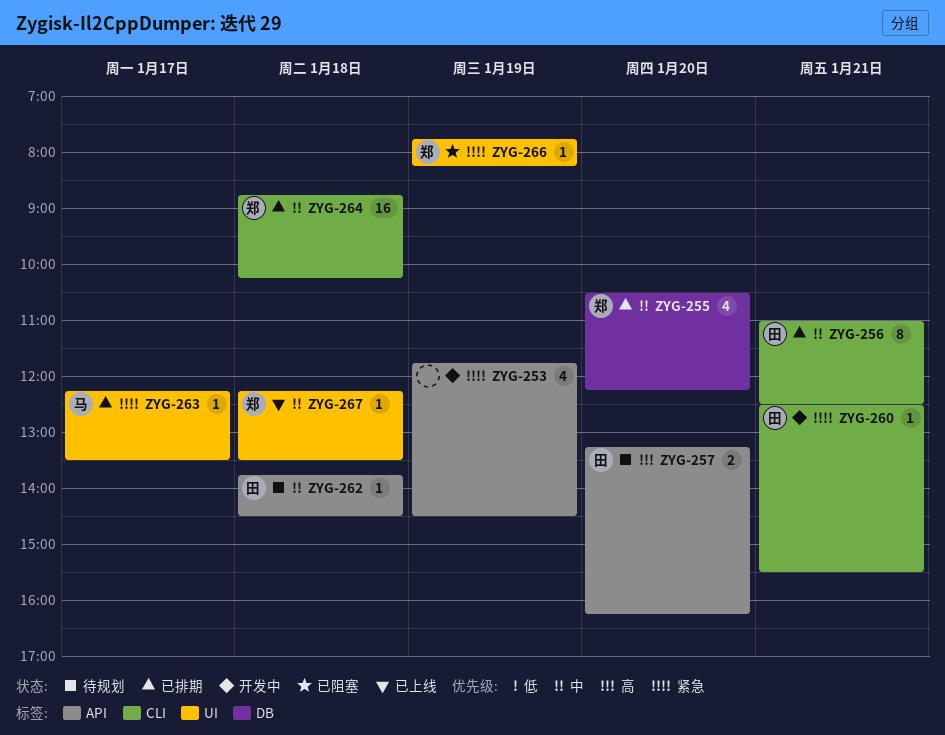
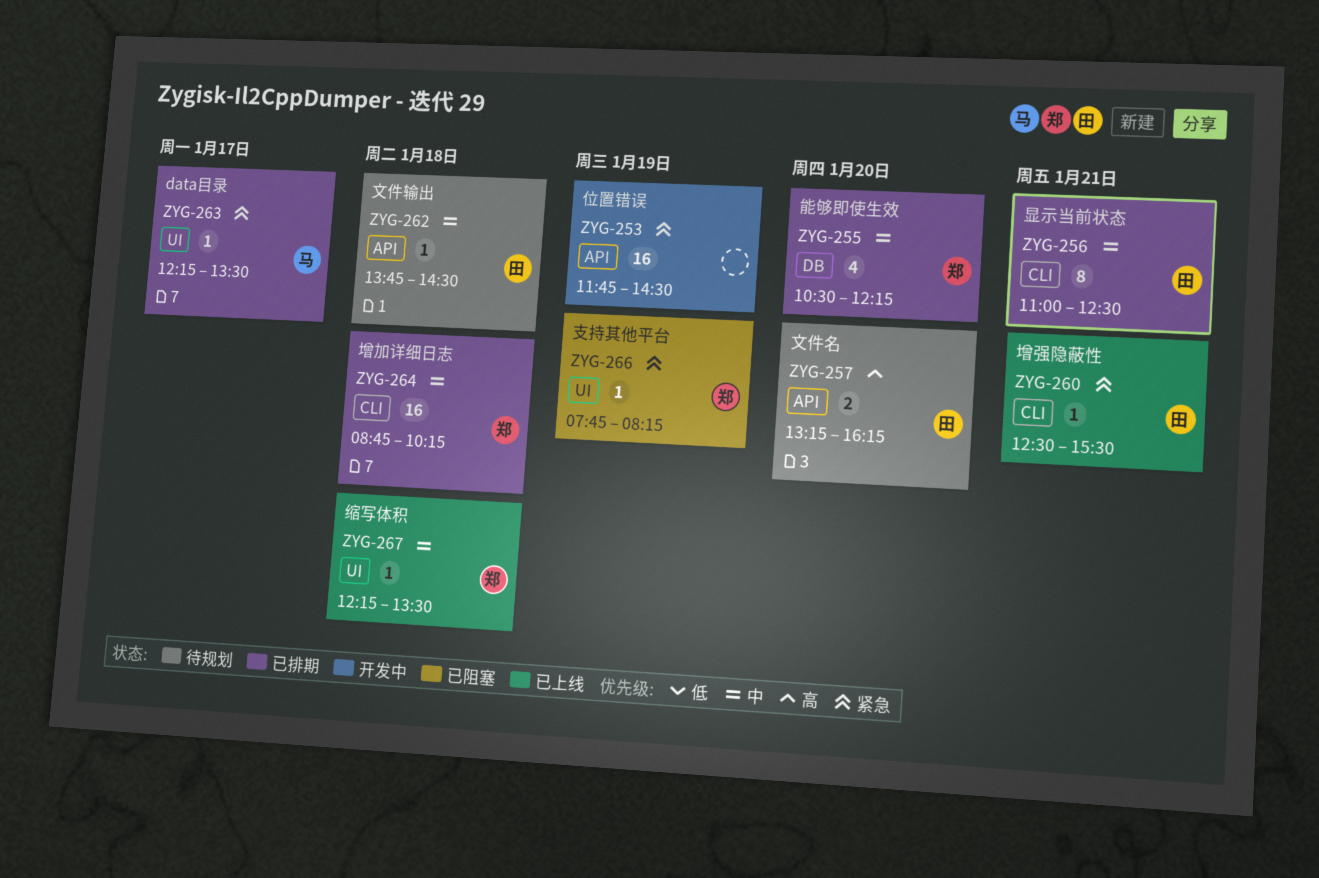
ZYG-253, estimate: 4 -> 16
ZYG-260, status: 开发中 -> 已上线

